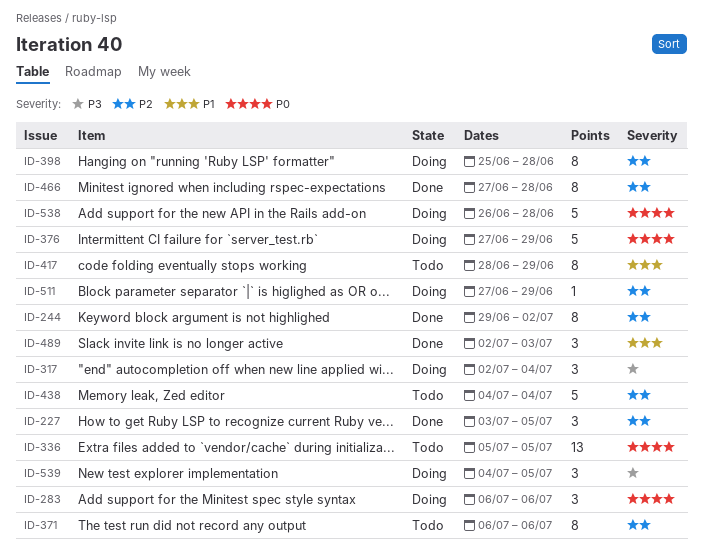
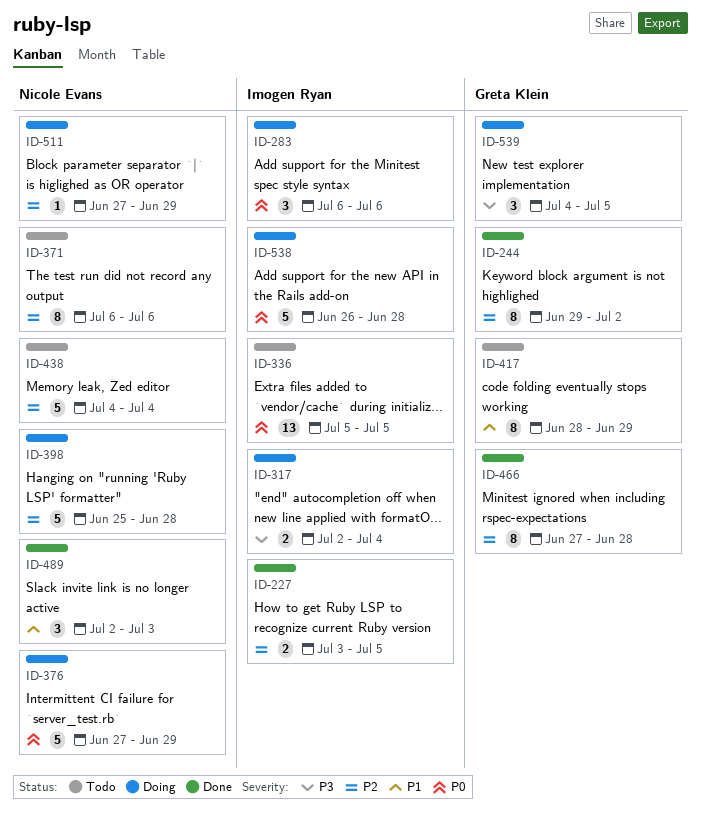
ID-227, estimate: 3 -> 2
ID-317, estimate: 3 -> 2
ID-398, estimate: 8 -> 5

